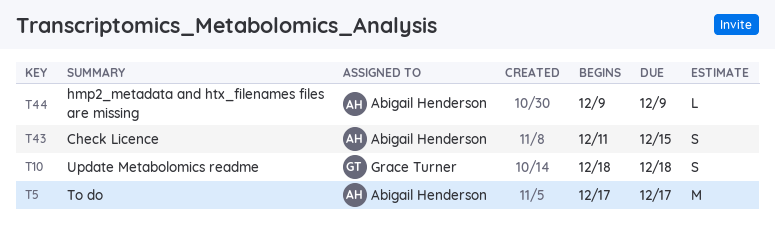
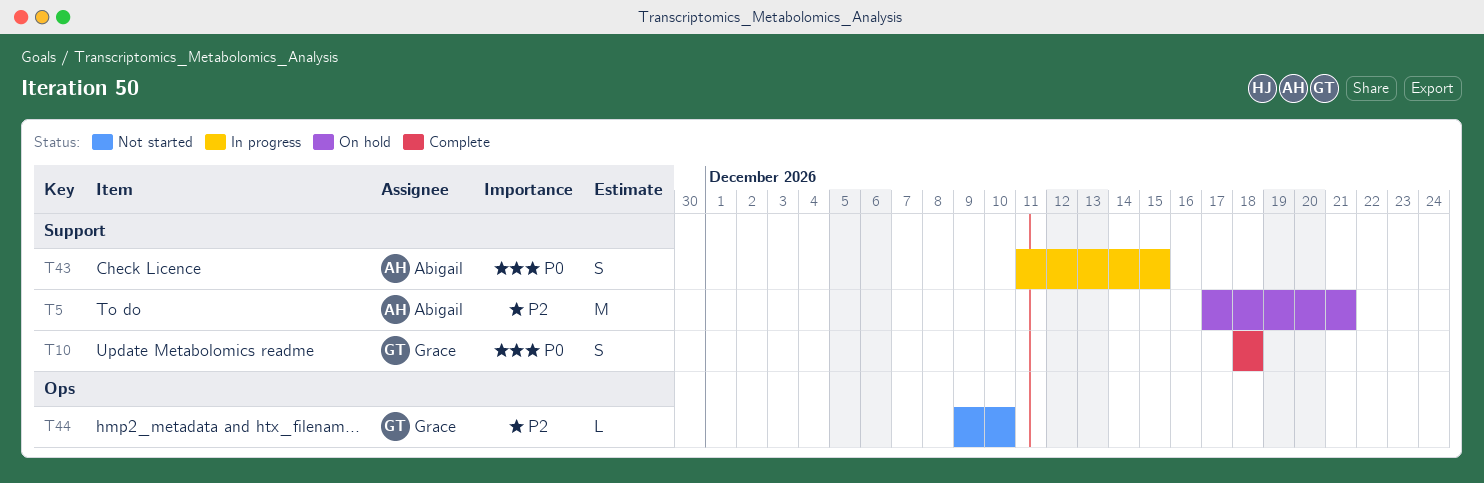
T5, due: Dec 17 -> Dec 21
T44, owner: Abigail Henderson -> Grace Turner
T44, due: Dec 9 -> Dec 10

